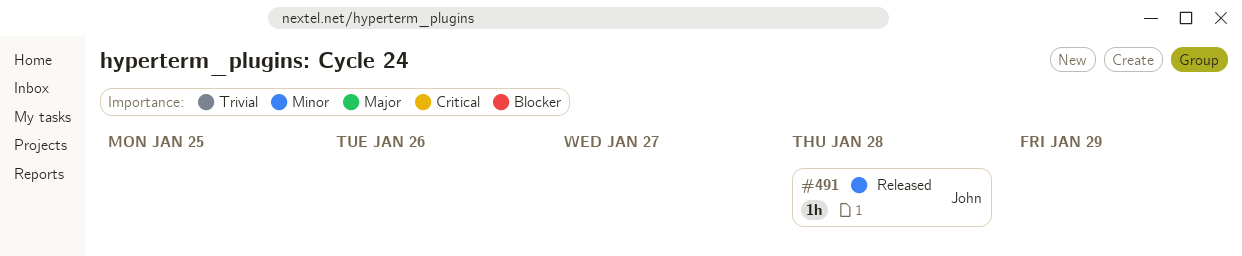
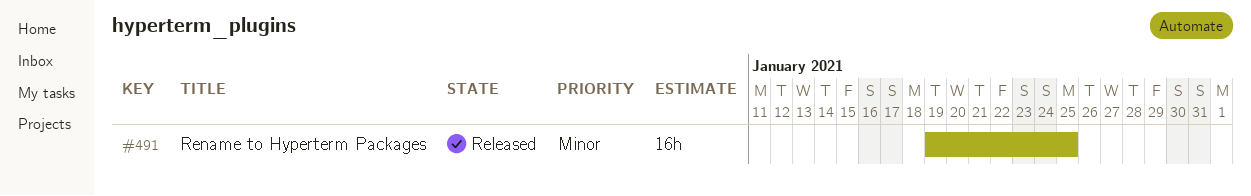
#491, estimate: 1h -> 16h
#491, due: Jan 28 -> Jan 25

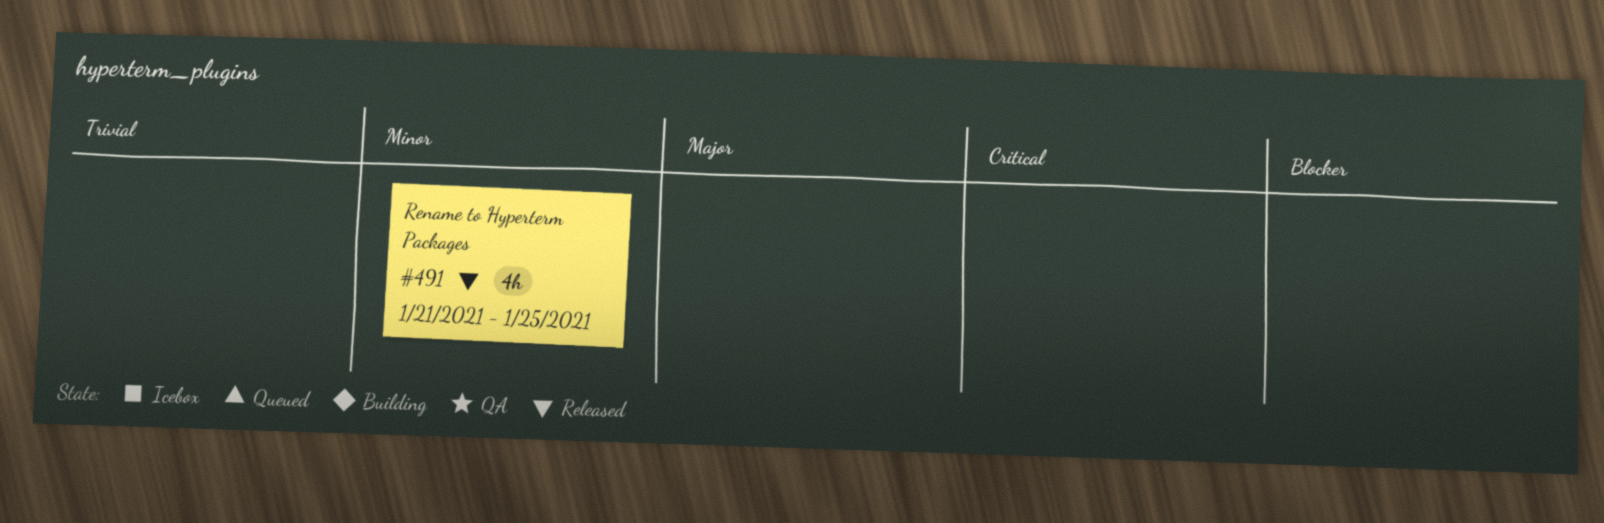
#491, estimate: 16h -> 4h
#491, start: Jan 19 -> Jan 21

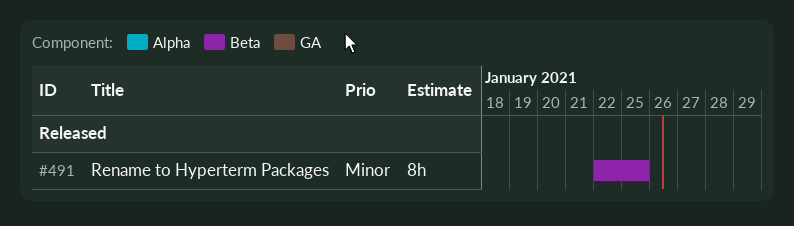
#491, estimate: 4h -> 8h
#491, start: Jan 21 -> Jan 22

